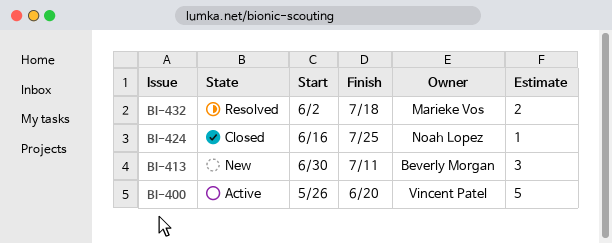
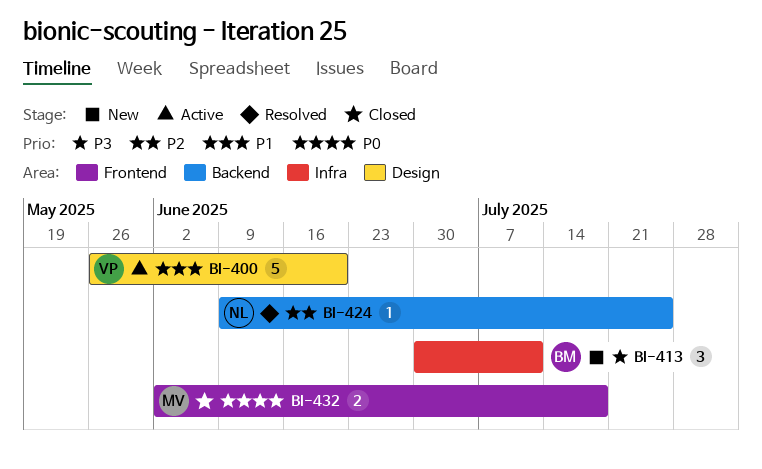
BI-424, status: Closed -> Resolved
BI-424, start: Jun 16 -> Jun 9
BI-432, status: Resolved -> Closed

